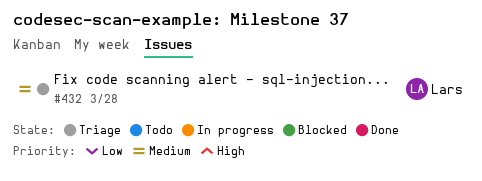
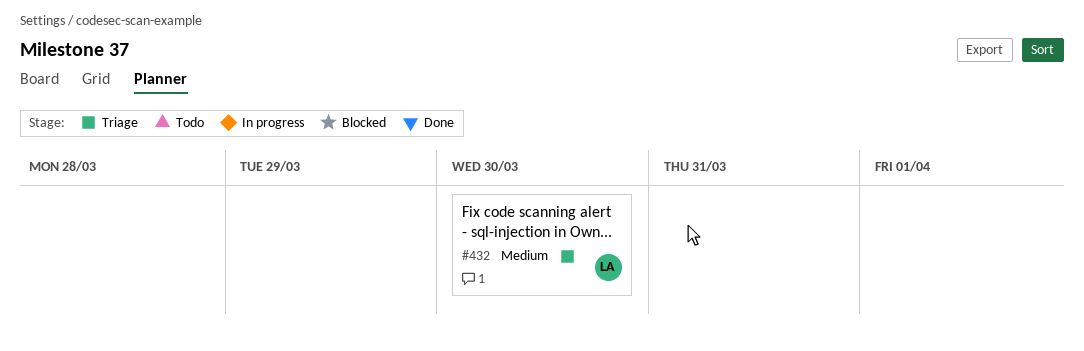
#432, due: Mar 28 -> Mar 30

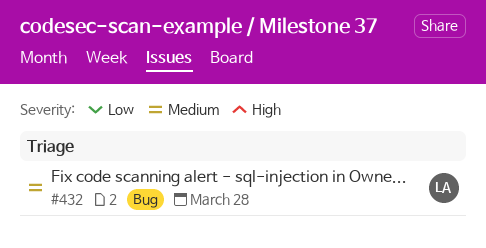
#432, due: Mar 30 -> Mar 28

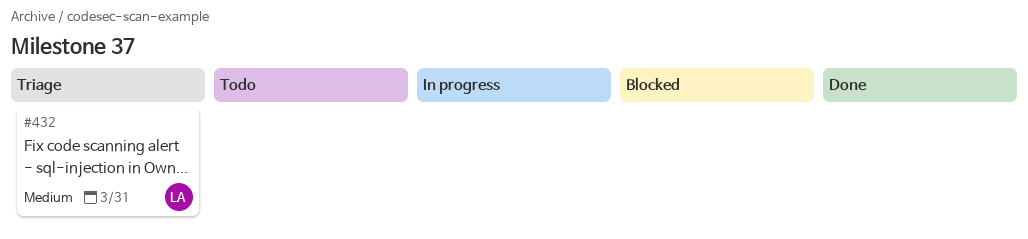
#432, due: Mar 28 -> Mar 31

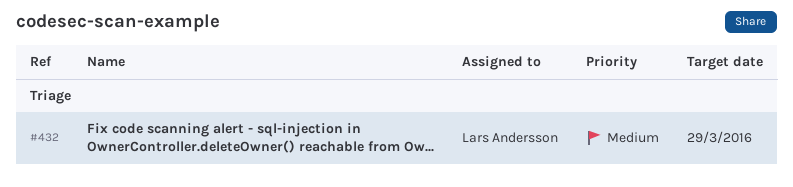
#432, due: Mar 31 -> Mar 29

